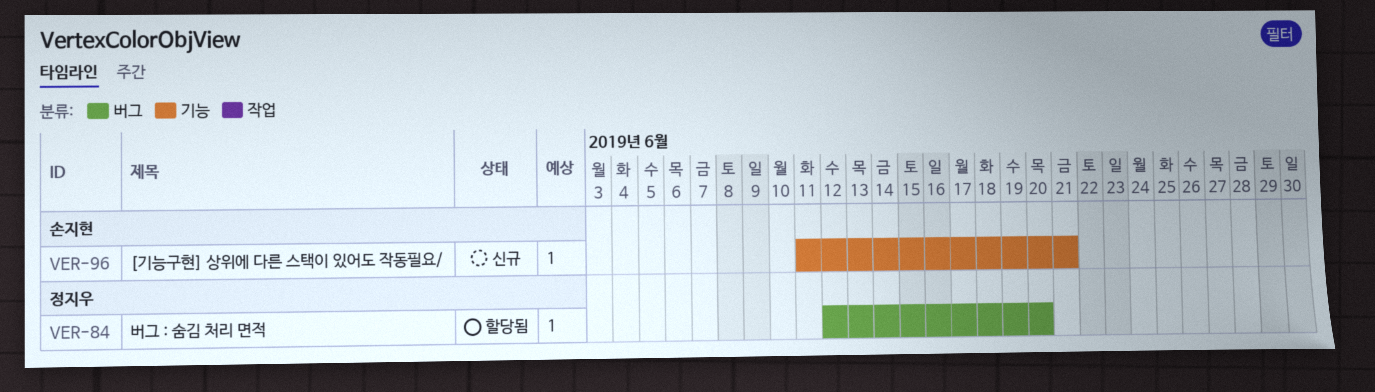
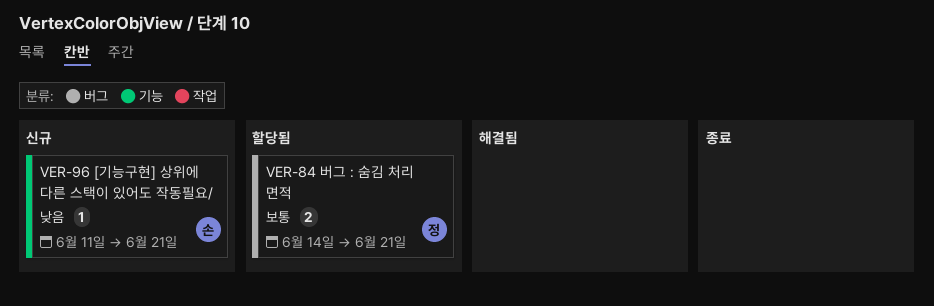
VER-84, estimate: 1 -> 2
VER-84, start: Jun 12 -> Jun 14
VER-84, due: Jun 20 -> Jun 21

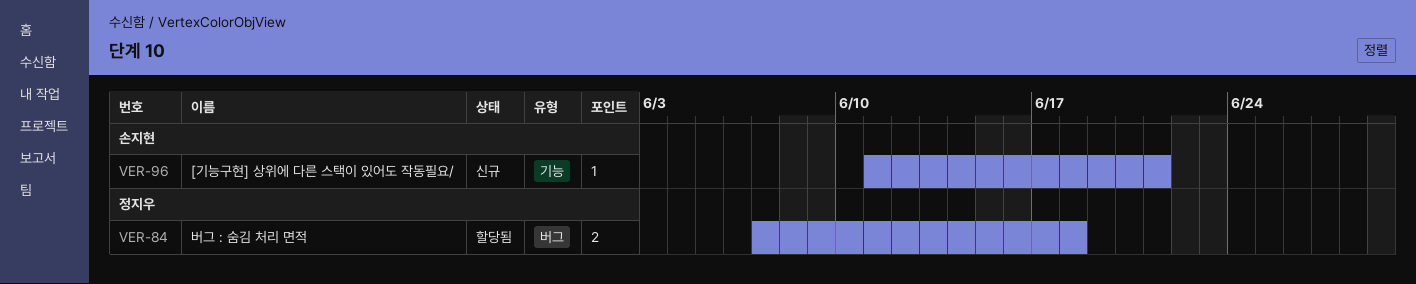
VER-84, start: Jun 14 -> Jun 7
VER-84, due: Jun 21 -> Jun 18

